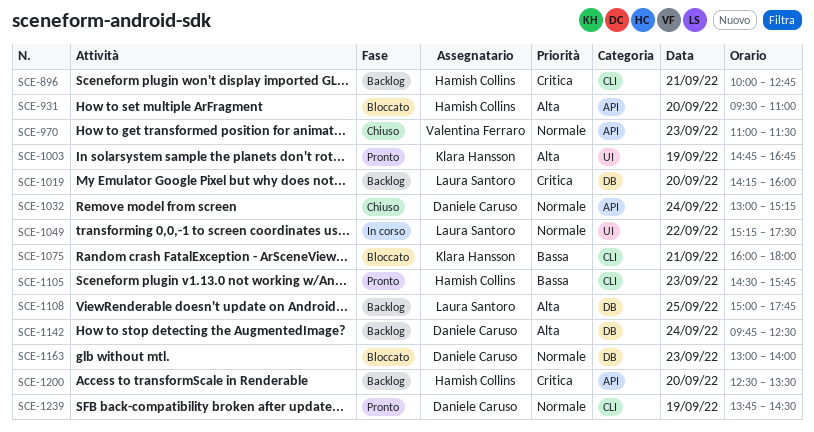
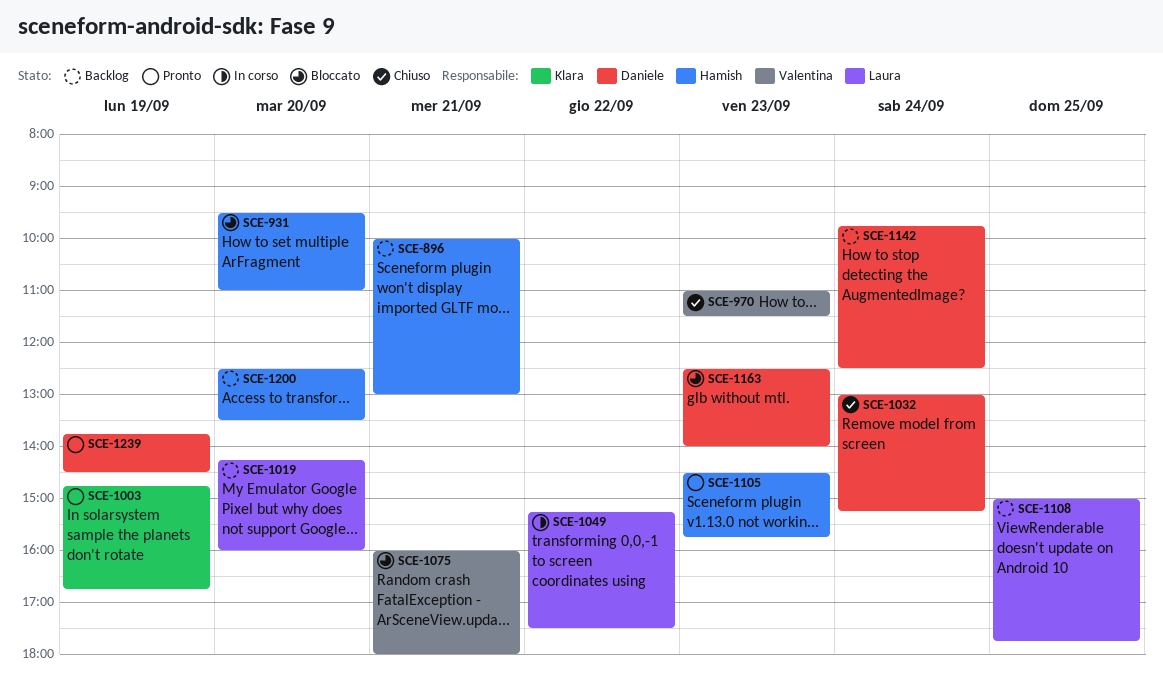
SCE-896, ends: 12:45 -> 13:00
SCE-1075, owner: Klara Hansson -> Valentina Ferraro
SCE-1163, begins: 13:00 -> 12:30

